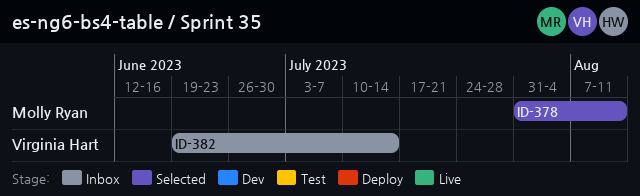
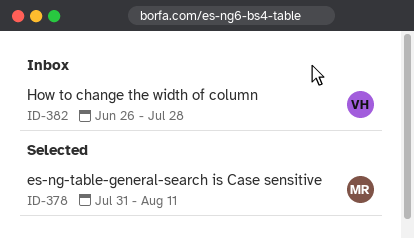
ID-382, start: Jun 19 -> Jun 26
ID-382, due: Jul 14 -> Jul 28

